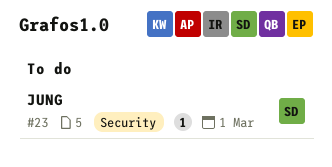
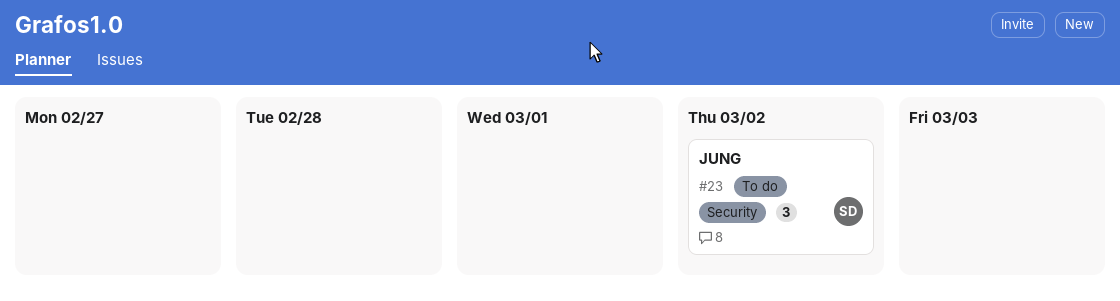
#23, estimate: 1 -> 3
#23, due: Mar 1 -> Mar 2

